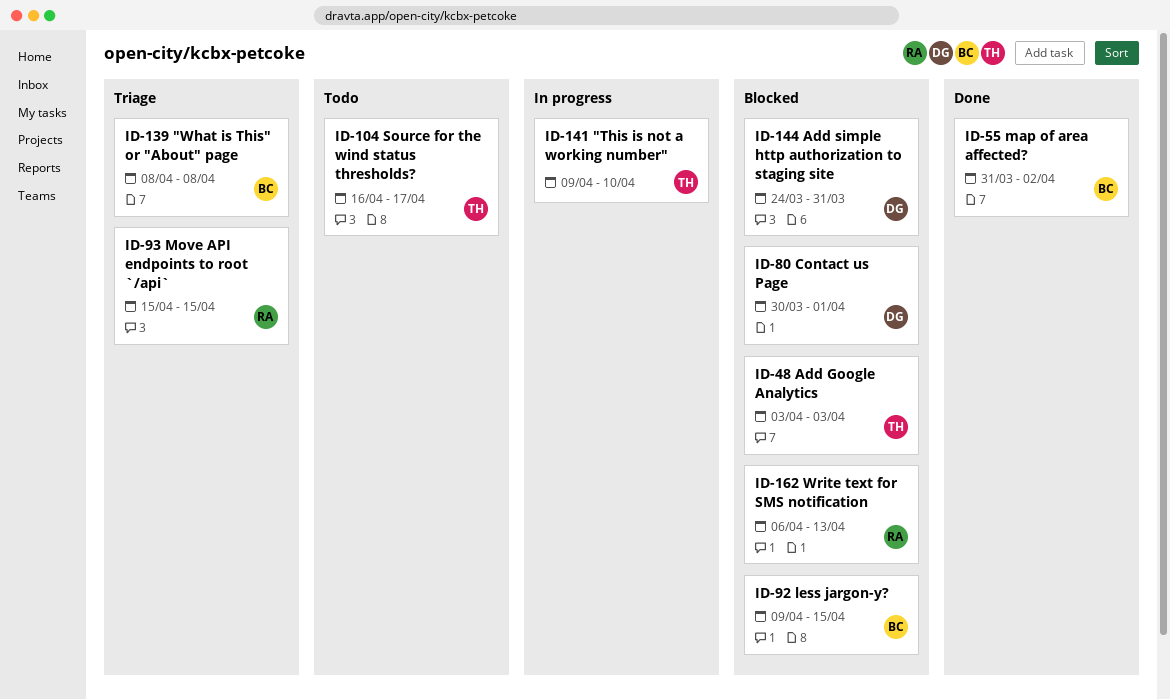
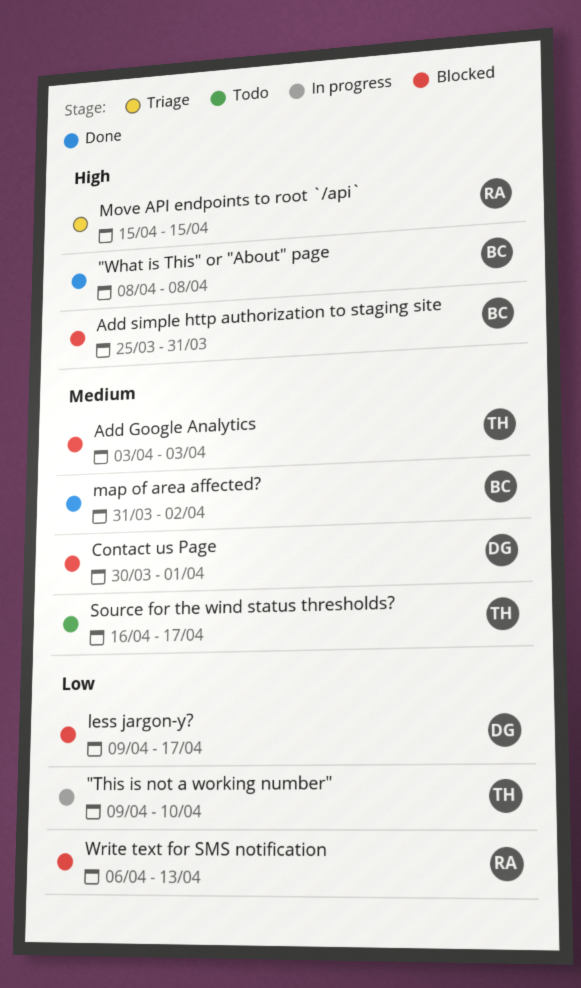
"What is This" or "About" page, status: Triage -> Done
Add simple http authorization to staging site, owner: DG -> BC
Add simple http authorization to staging site, start: Mar 24 -> Mar 25
less jargon-y?, owner: BC -> DG
less jargon-y?, due: Apr 15 -> Apr 17

